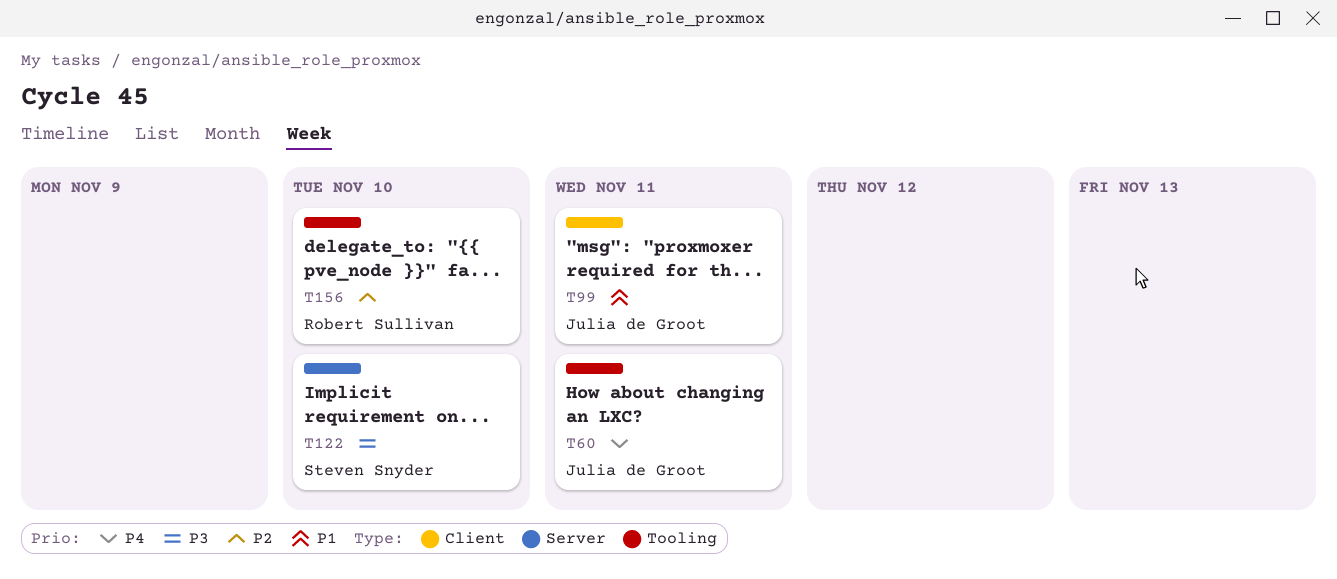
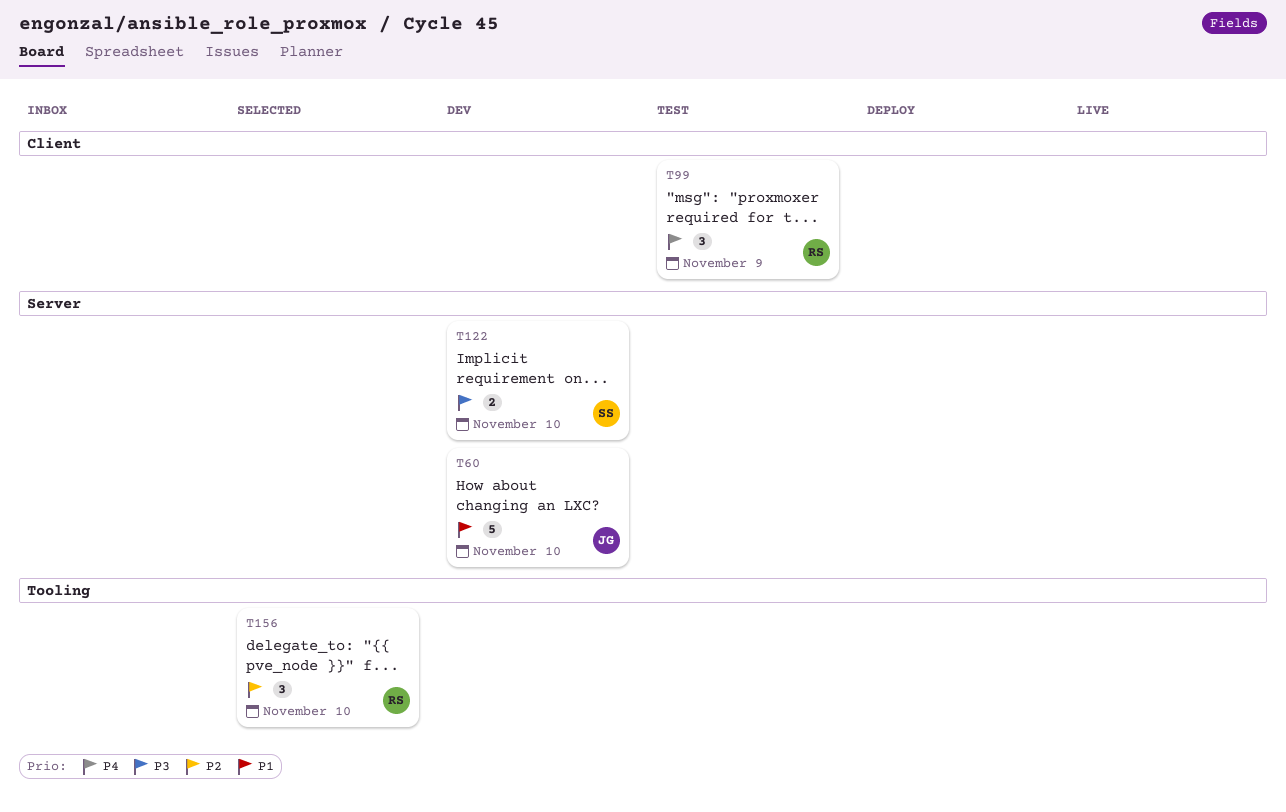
T60, priority: P4 -> P1
T60, label: Tooling -> Server
T60, due: Nov 11 -> Nov 10
T99, owner: Julia de Groot -> Robert Sullivan
T99, priority: P1 -> P4
T99, due: Nov 11 -> Nov 9

